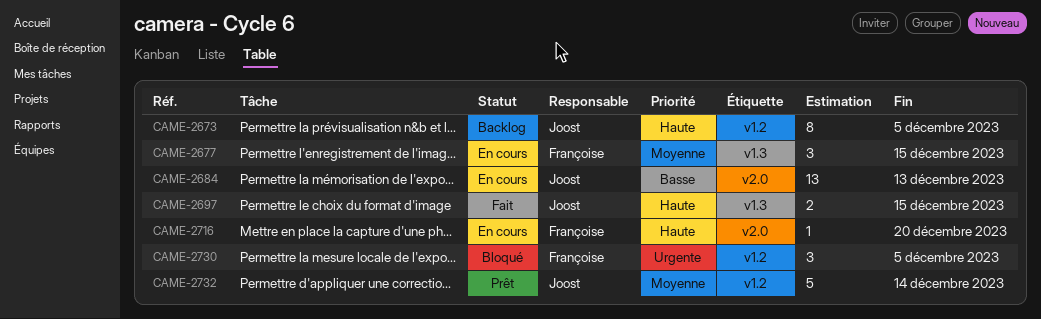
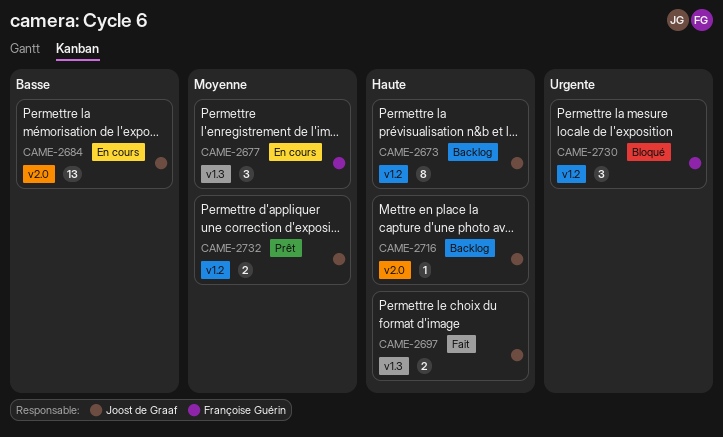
CAME-2716, status: En cours -> Backlog
CAME-2716, owner: Françoise Guérin -> Joost de Graaf
CAME-2732, estimate: 5 -> 2

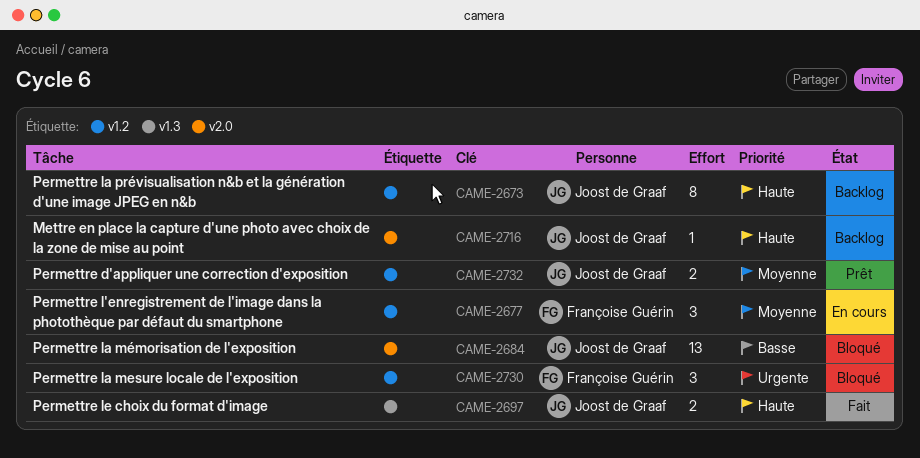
CAME-2677, label: v1.3 -> v1.2
CAME-2684, status: En cours -> Bloqué

